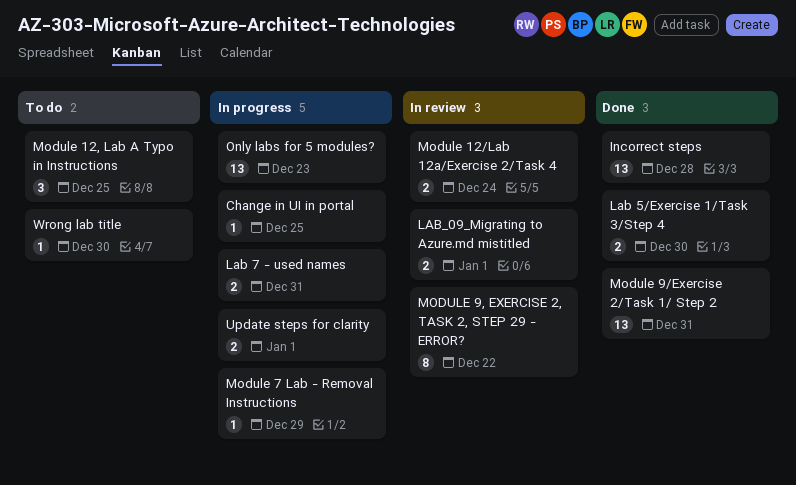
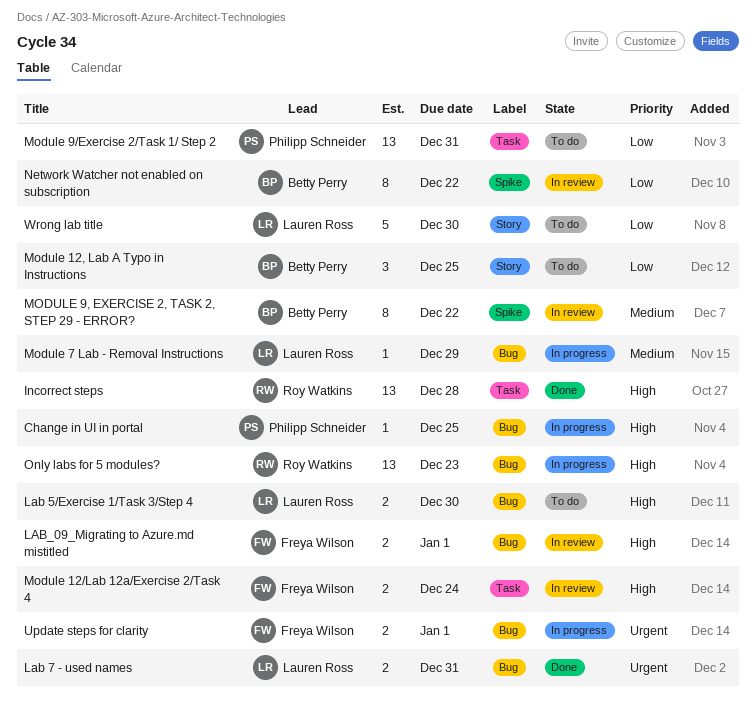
Lab 5/Exercise 1/Task 3/Step 4, status: Done -> To do
Lab 7 - used names, status: In progress -> Done
Module 9/Exercise 2/Task 1/ Step 2, status: Done -> To do
Network Watcher not enabled on subscription: none -> present
Wrong lab title, estimate: 1 -> 5

